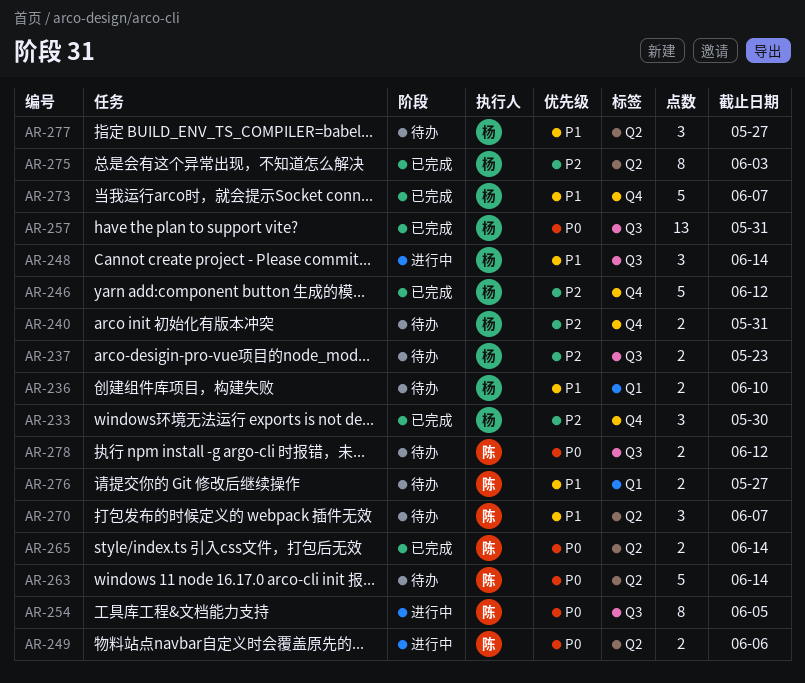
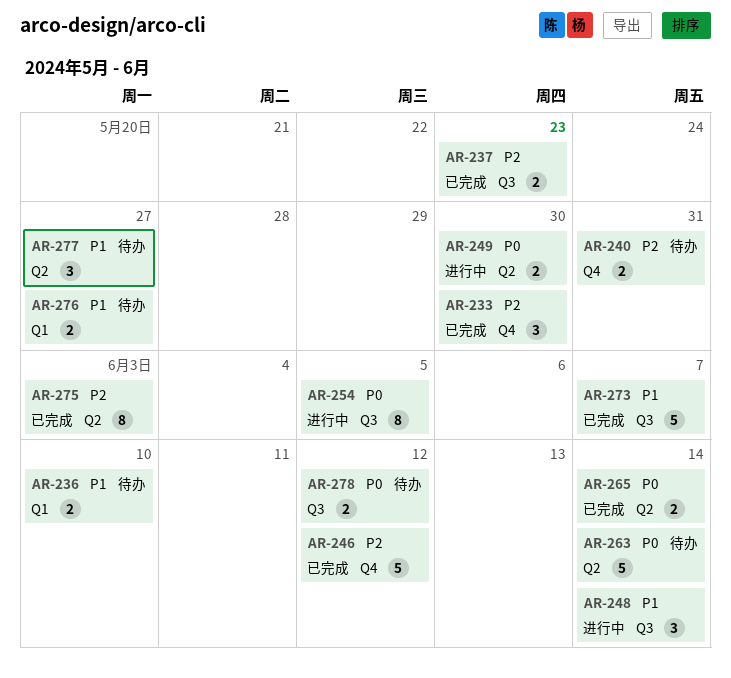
AR-237, status: 待办 -> 已完成
AR-249, due: Jun 6 -> May 30
AR-257: present -> none
AR-270: present -> none
AR-273, label: Q4 -> Q3

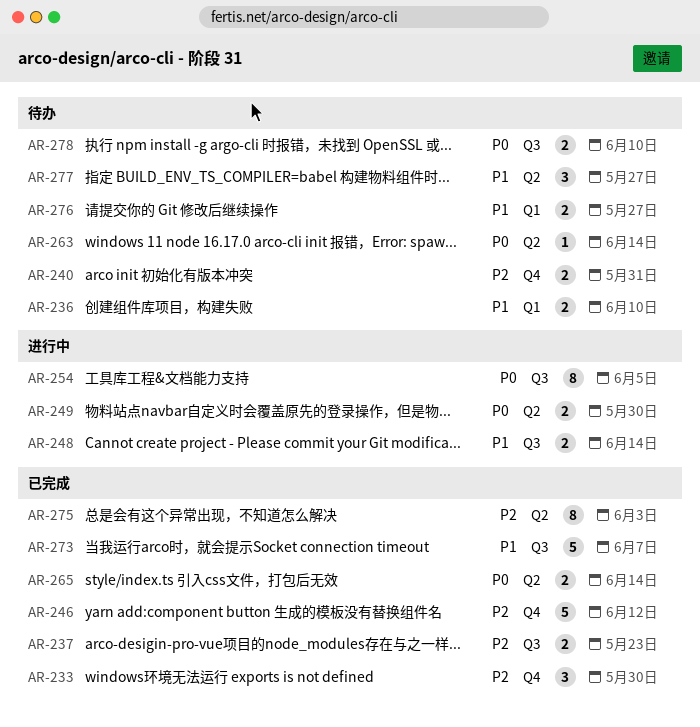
AR-248, estimate: 3 -> 2
AR-263, estimate: 5 -> 1
AR-278, due: Jun 12 -> Jun 10

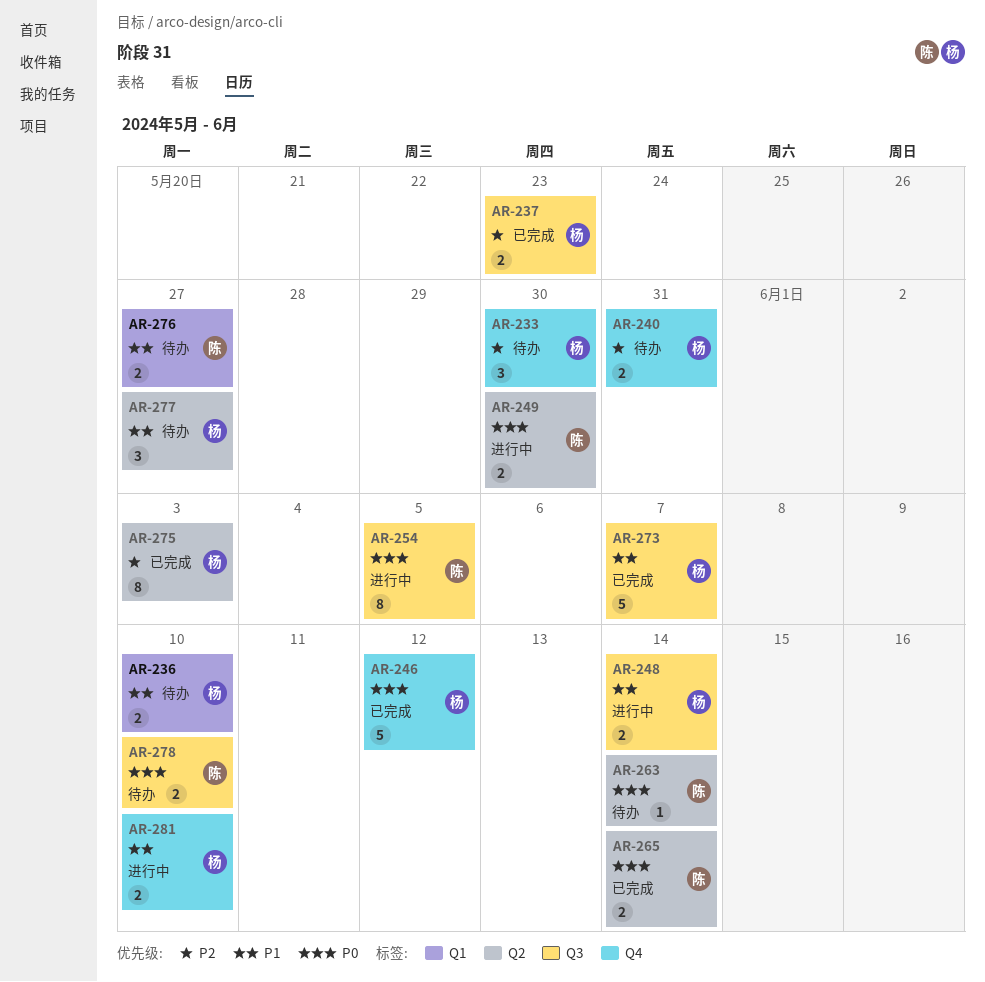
AR-233, status: 已完成 -> 待办
AR-246, priority: P2 -> P0
AR-281: none -> present

